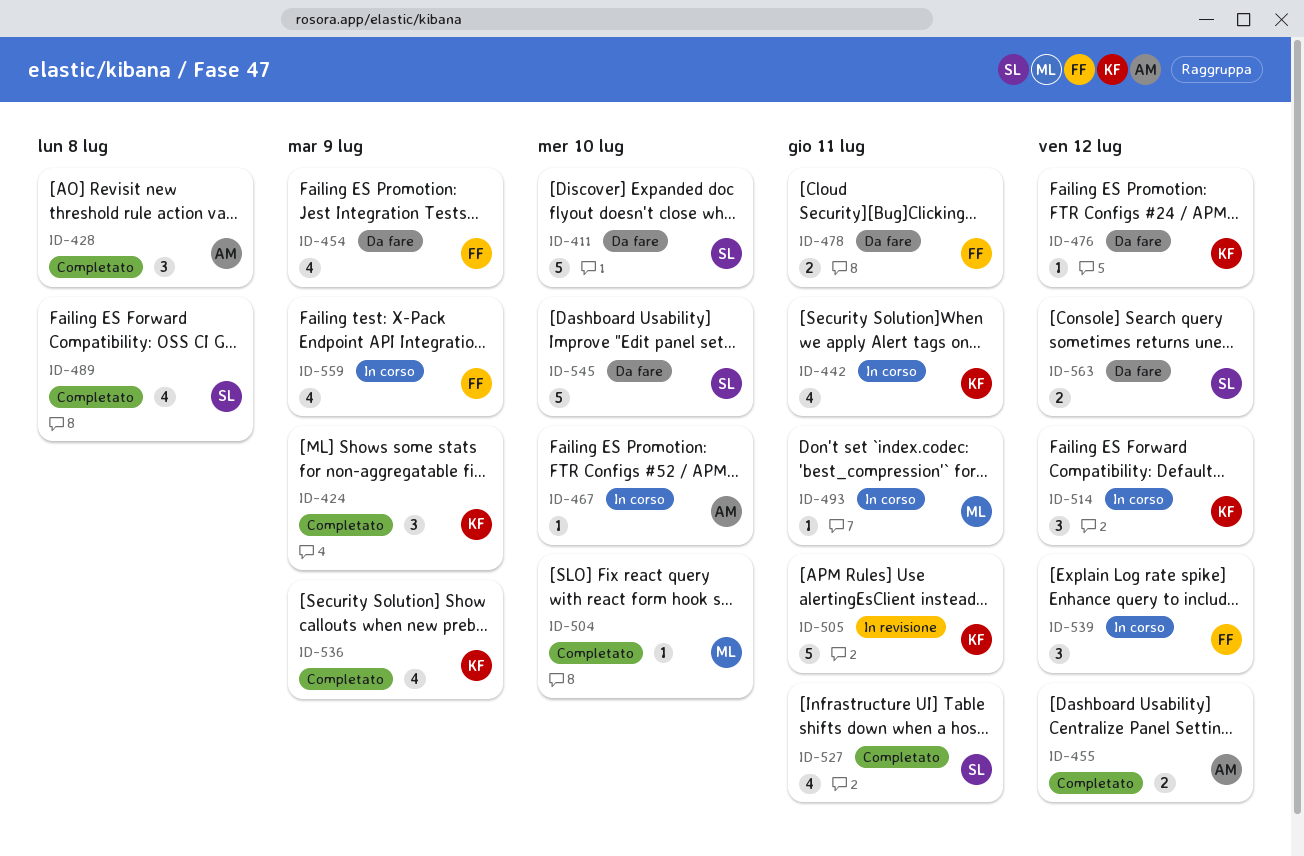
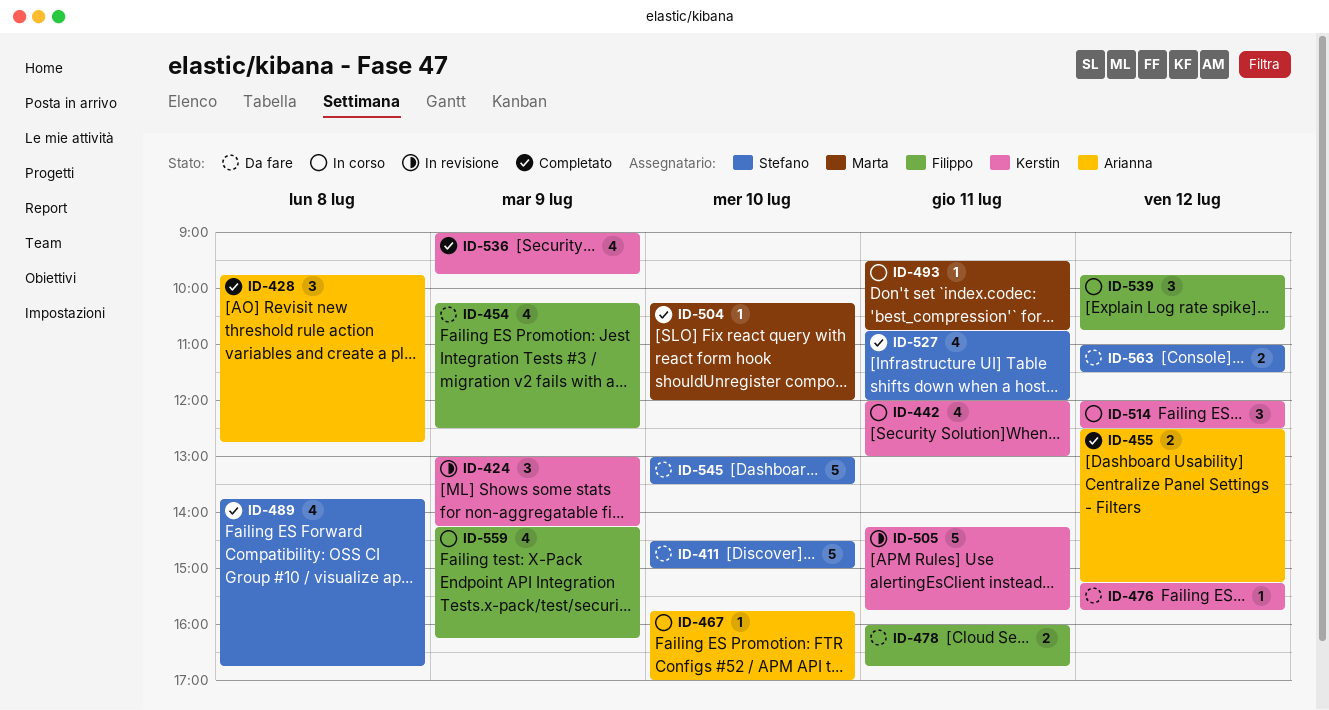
ID-424, status: Completato -> In revisione

